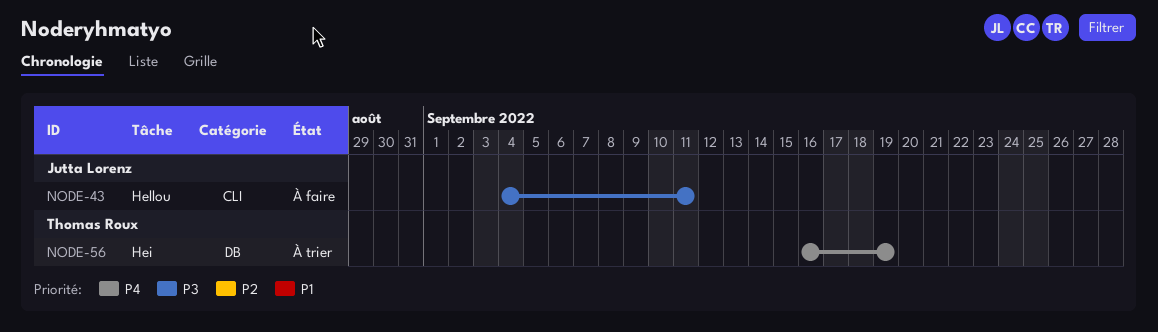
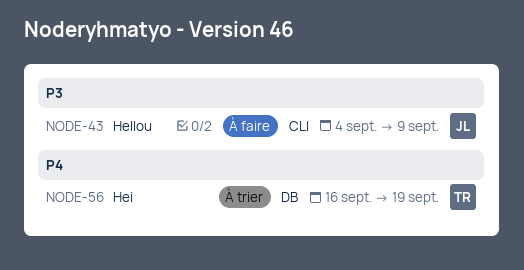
NODE-43, due: Sep 11 -> Sep 9

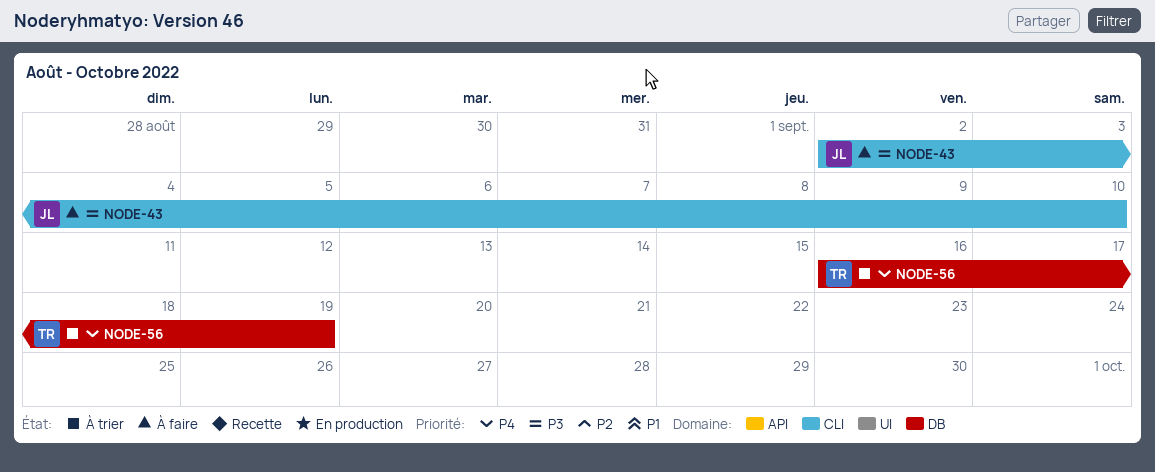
NODE-43, start: Sep 4 -> Sep 2
NODE-43, due: Sep 9 -> Sep 10

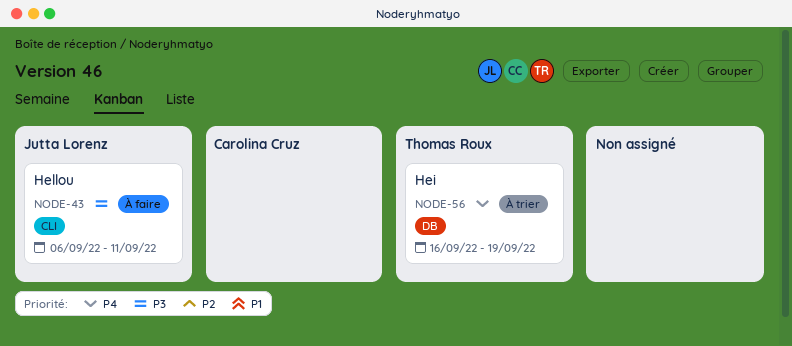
NODE-43, start: Sep 2 -> Sep 6
NODE-43, due: Sep 10 -> Sep 11

